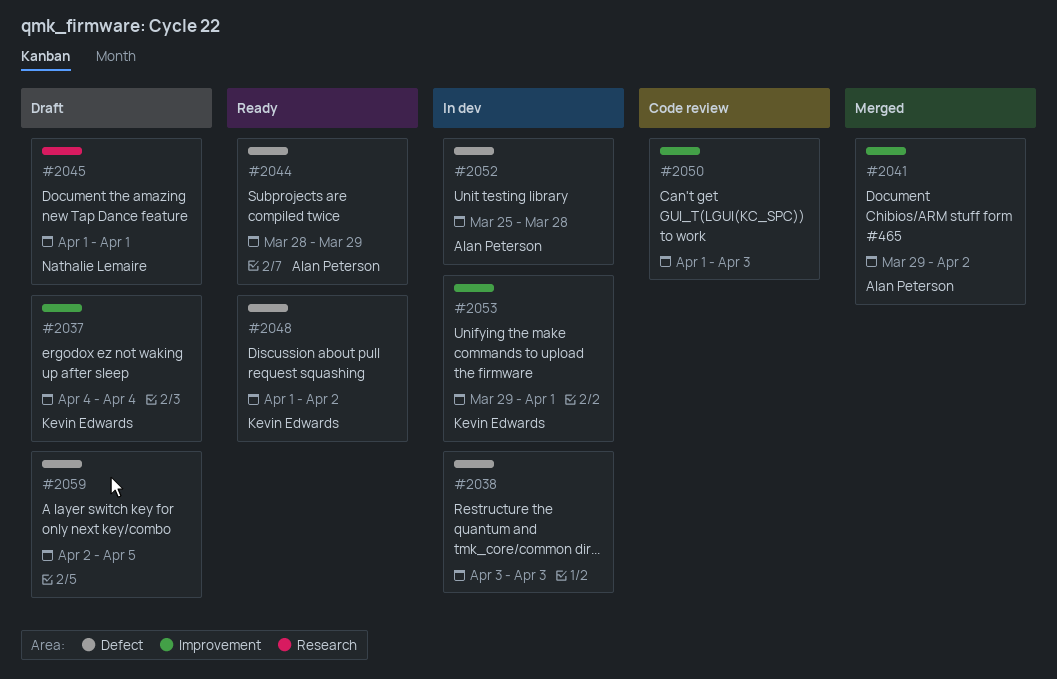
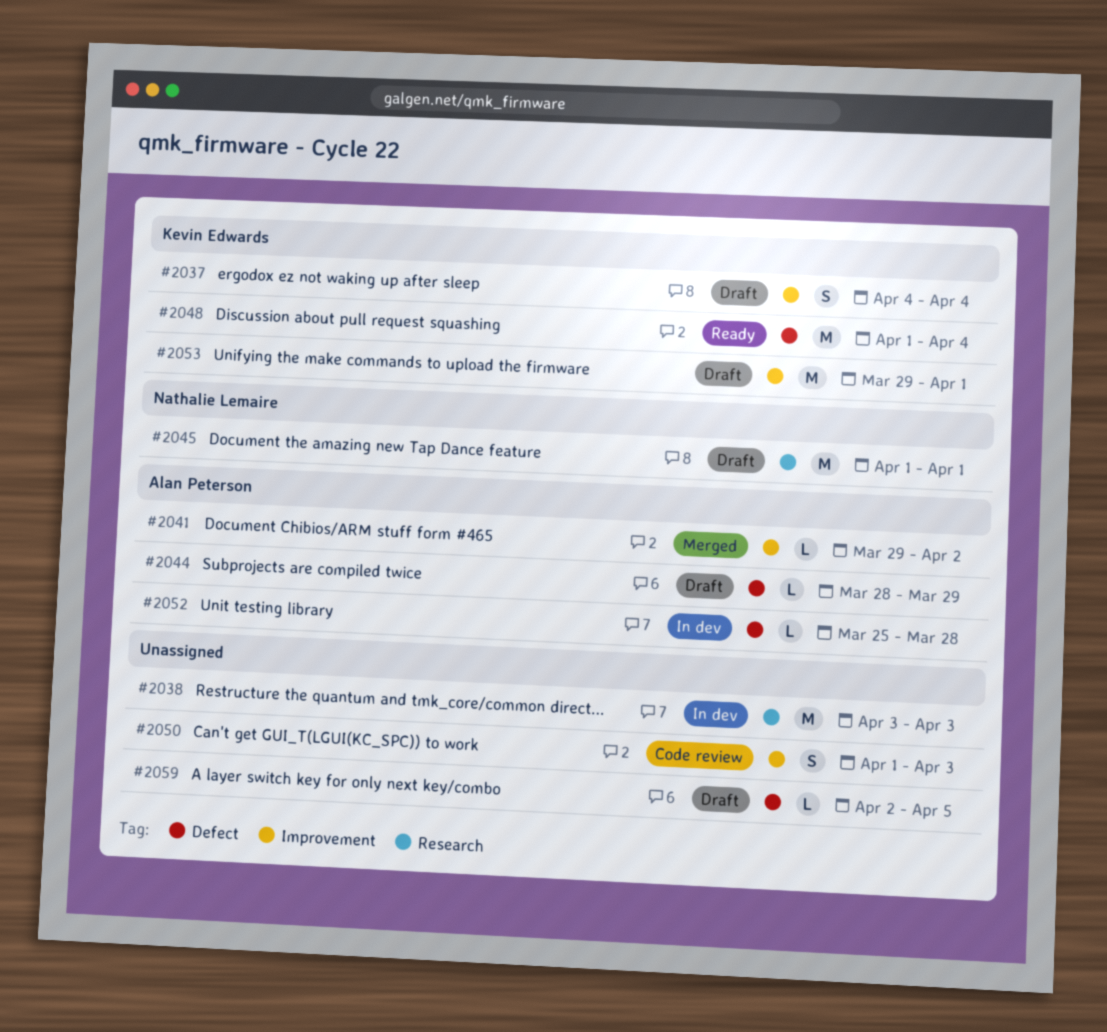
#2038, label: Defect -> Research
#2044, status: Ready -> Draft
#2048, due: Apr 2 -> Apr 4
#2053, status: In dev -> Draft

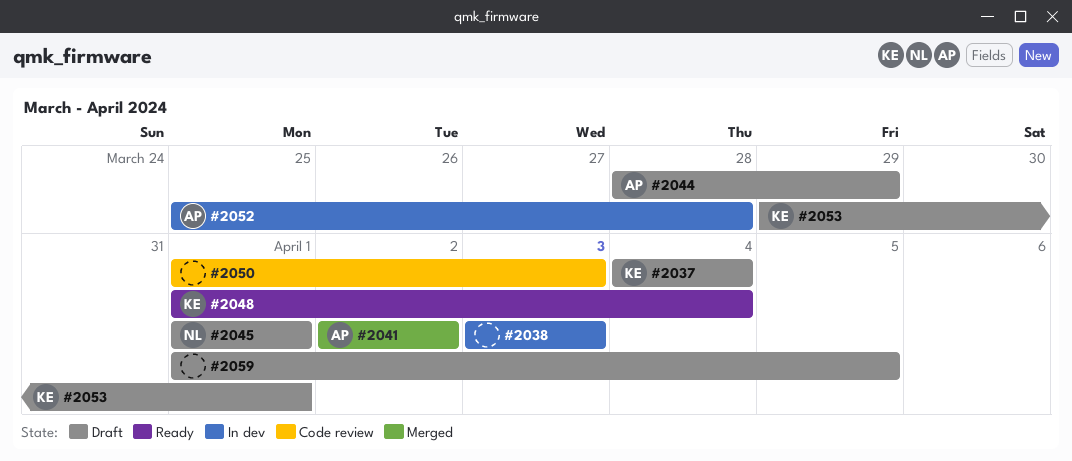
#2041, start: Mar 29 -> Apr 2
#2059, start: Apr 2 -> Apr 1

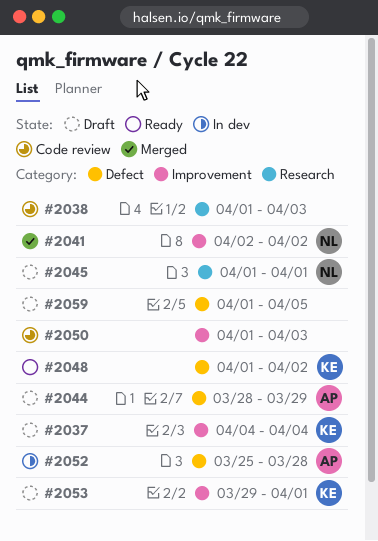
#2038, status: In dev -> Code review
#2038, start: Apr 3 -> Apr 1
#2041, owner: AP -> NL
#2048, due: Apr 4 -> Apr 2

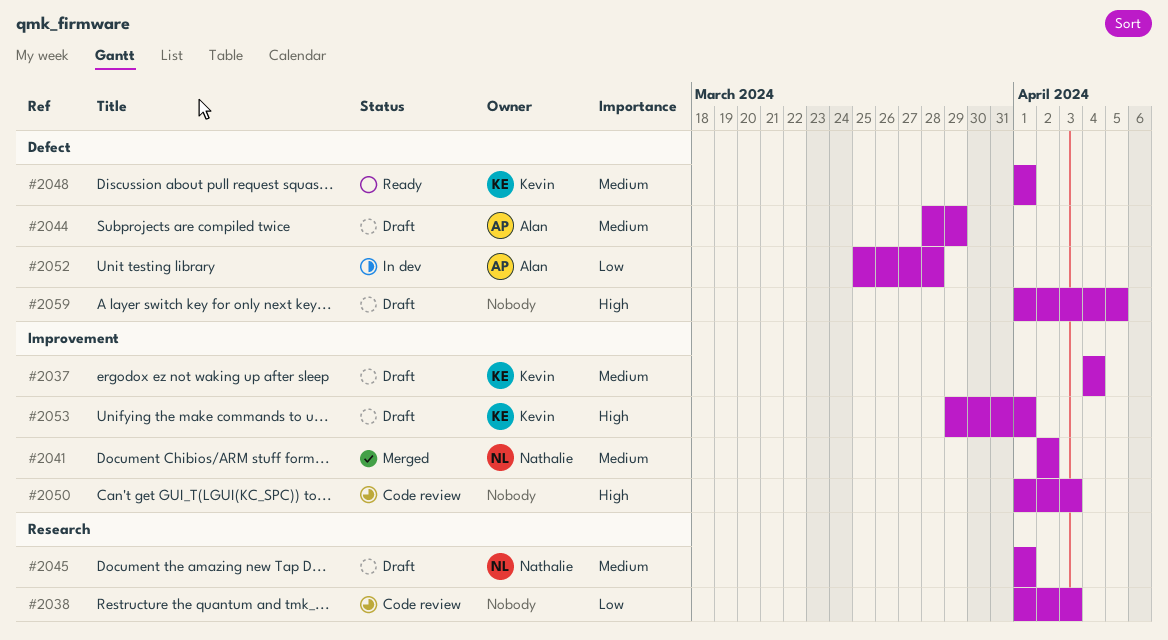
#2048, due: Apr 2 -> Apr 1

